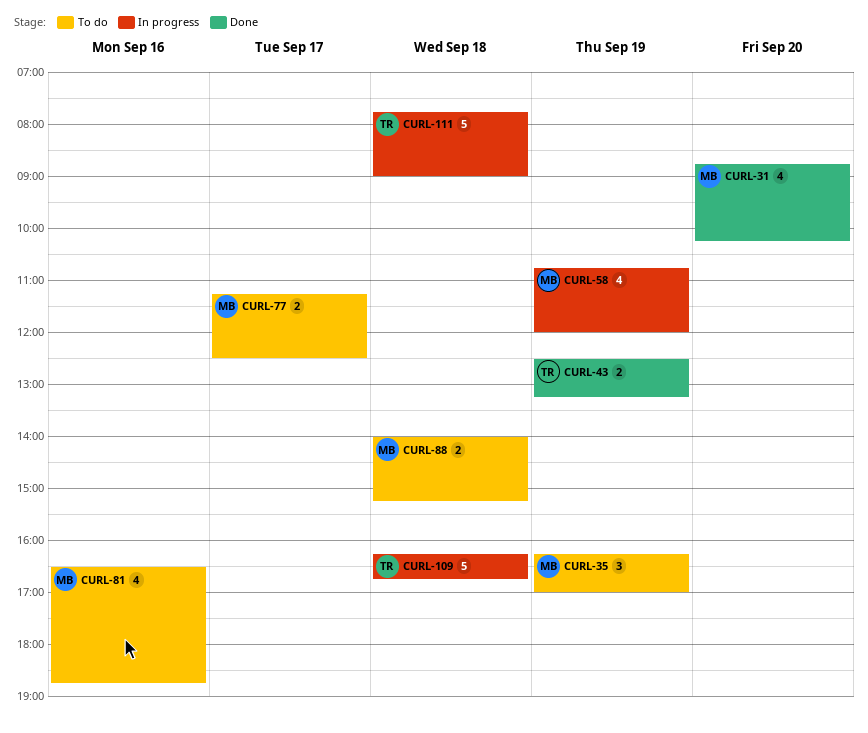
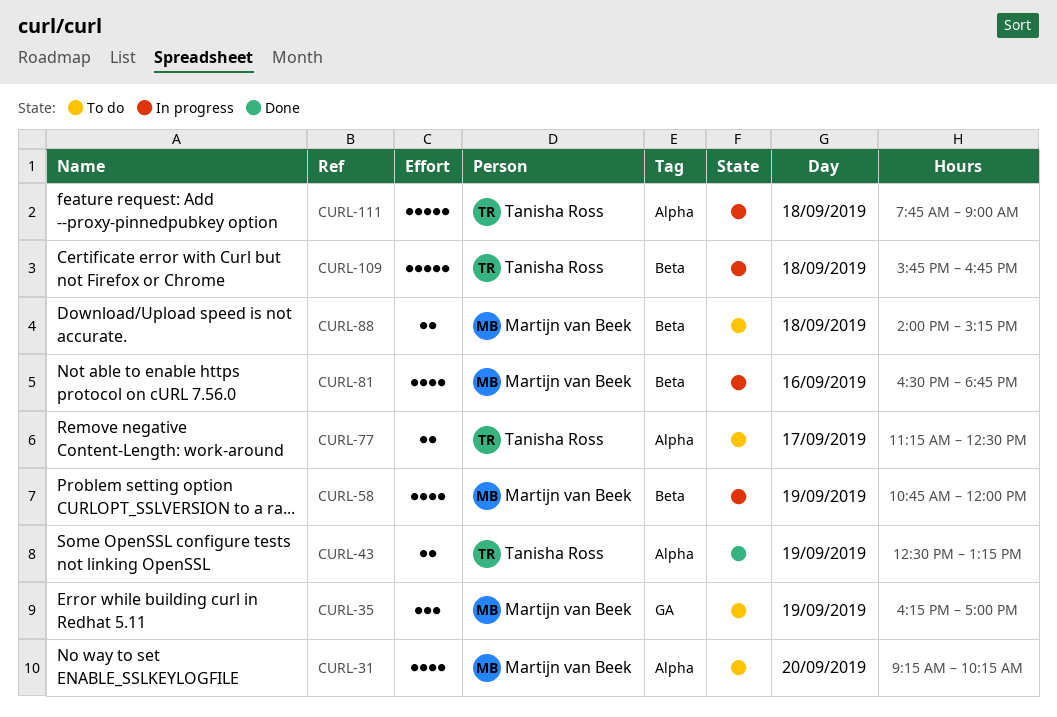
CURL-31, status: Done -> To do
CURL-31, begins: 08:45 -> 09:15
CURL-77, owner: Martijn van Beek -> Tanisha Ross
CURL-81, status: To do -> In progress
CURL-109, begins: 16:15 -> 15:45

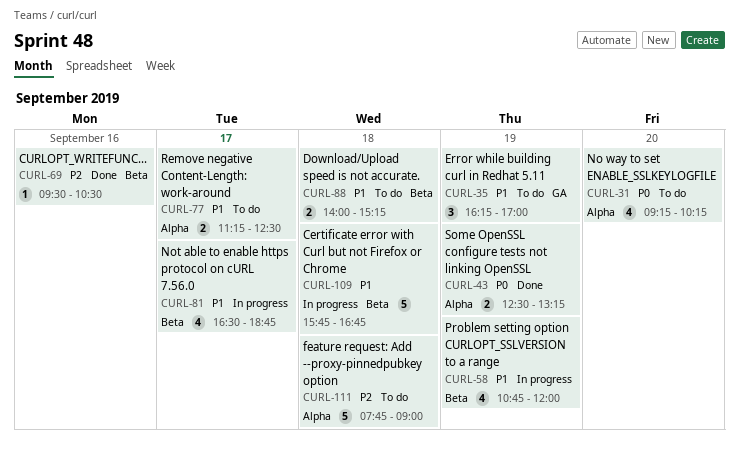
CURL-69: none -> present
CURL-81, day: Sep 16 -> Sep 17
CURL-111, status: In progress -> To do

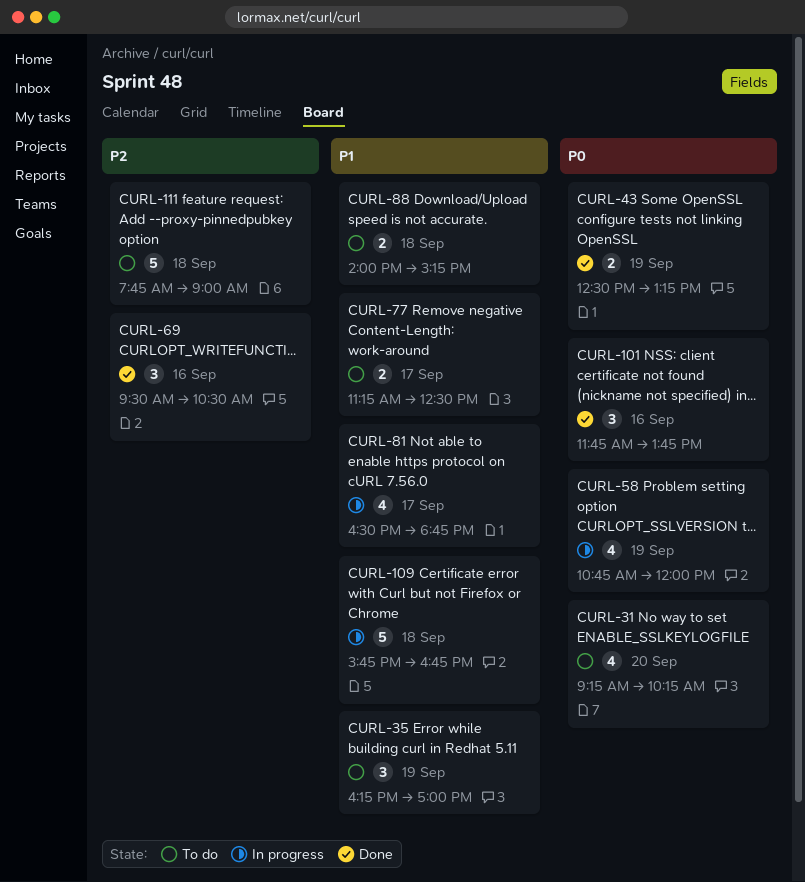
CURL-58, priority: P1 -> P0
CURL-69, estimate: 1 -> 3
CURL-101: none -> present

